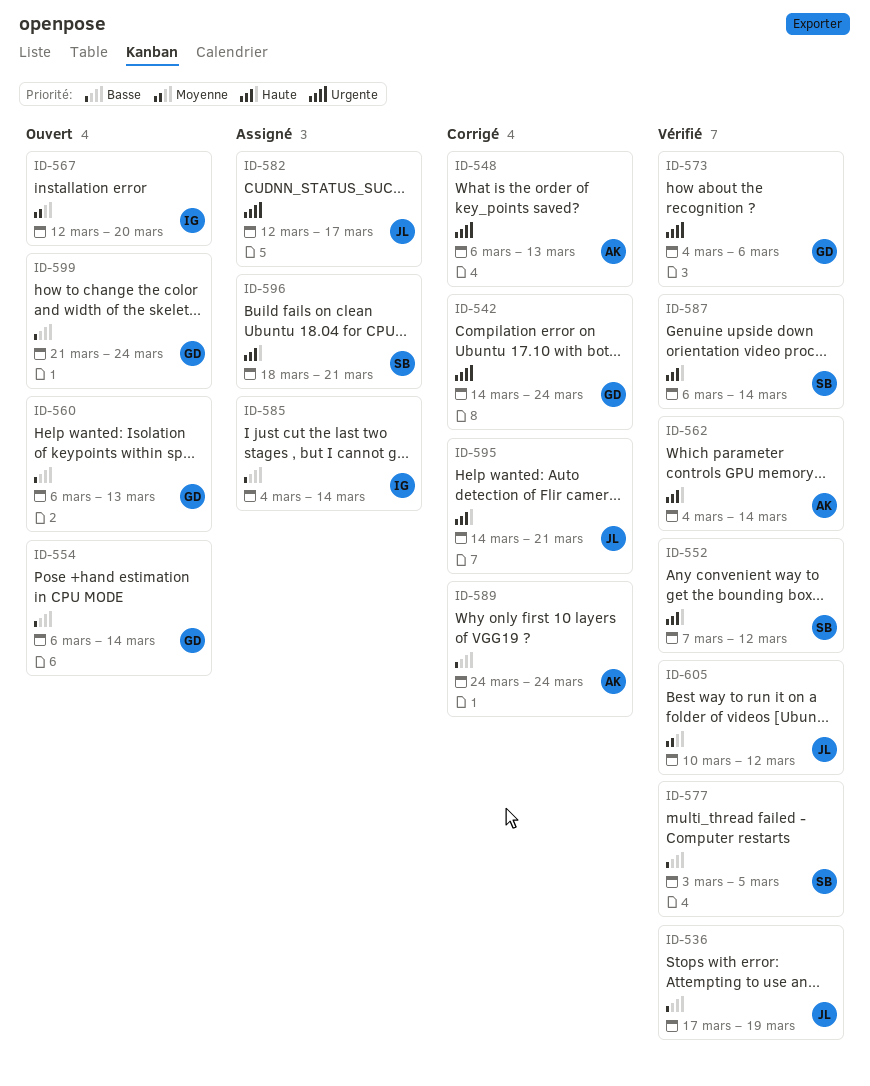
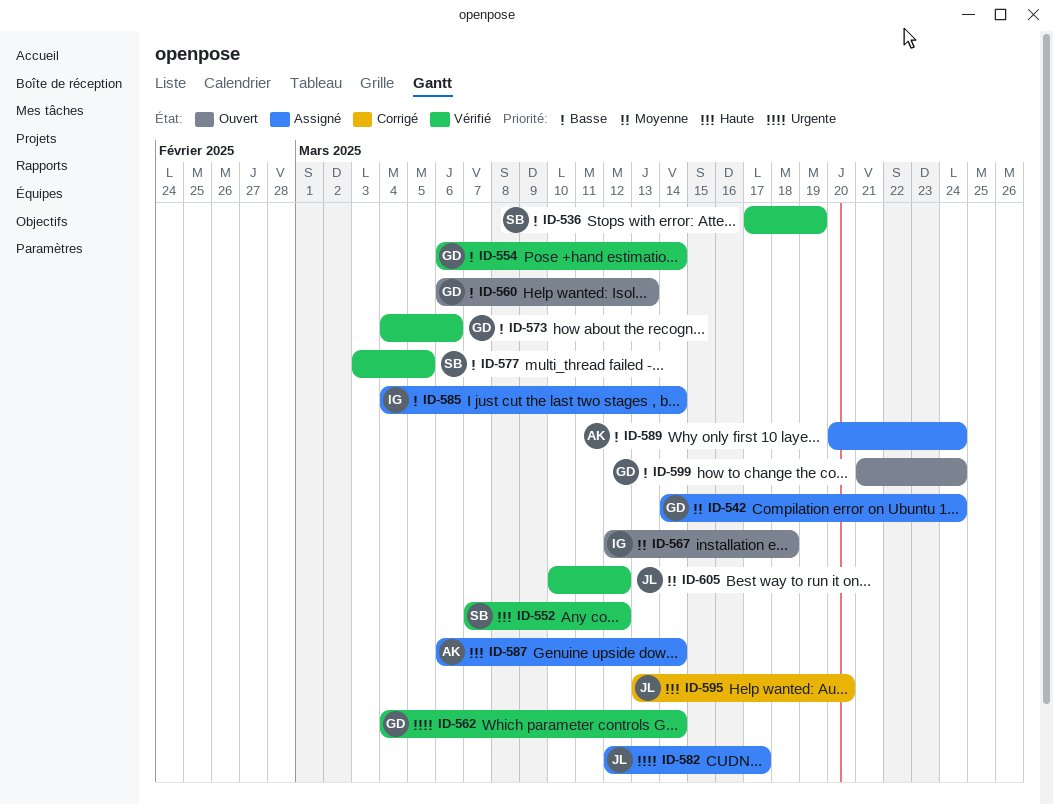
ID-536, owner: JL -> SB
ID-542, status: Corrigé -> Assigné
ID-542, priority: Urgente -> Moyenne
ID-548: present -> none
ID-554, status: Ouvert -> Vérifié
ID-562, owner: AK -> GD
ID-562, priority: Haute -> Urgente
ID-567, due: Mar 20 -> Mar 18
ID-573, priority: Urgente -> Basse
ID-587, status: Vérifié -> Assigné
ID-587, owner: SB -> AK
ID-589, status: Corrigé -> Assigné
ID-589, start: Mar 24 -> Mar 20
ID-595, start: Mar 14 -> Mar 13
ID-595, due: Mar 21 -> Mar 20
ID-596: present -> none

